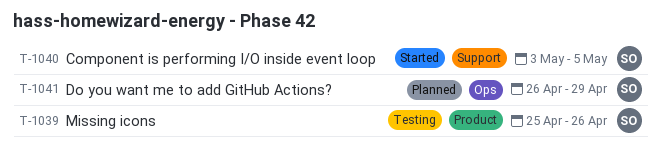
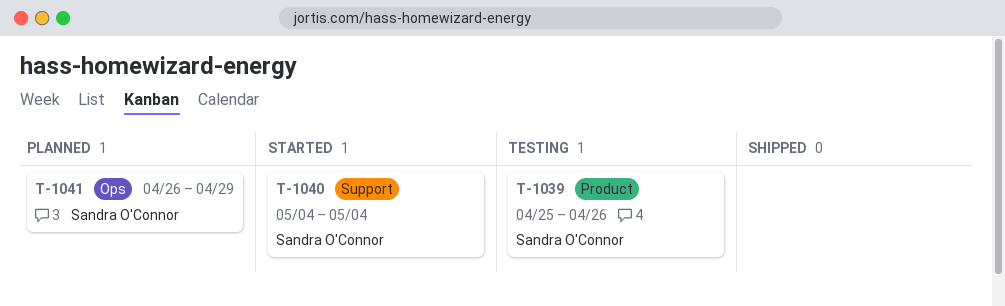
T-1040, start: May 3 -> May 4
T-1040, due: May 5 -> May 4

